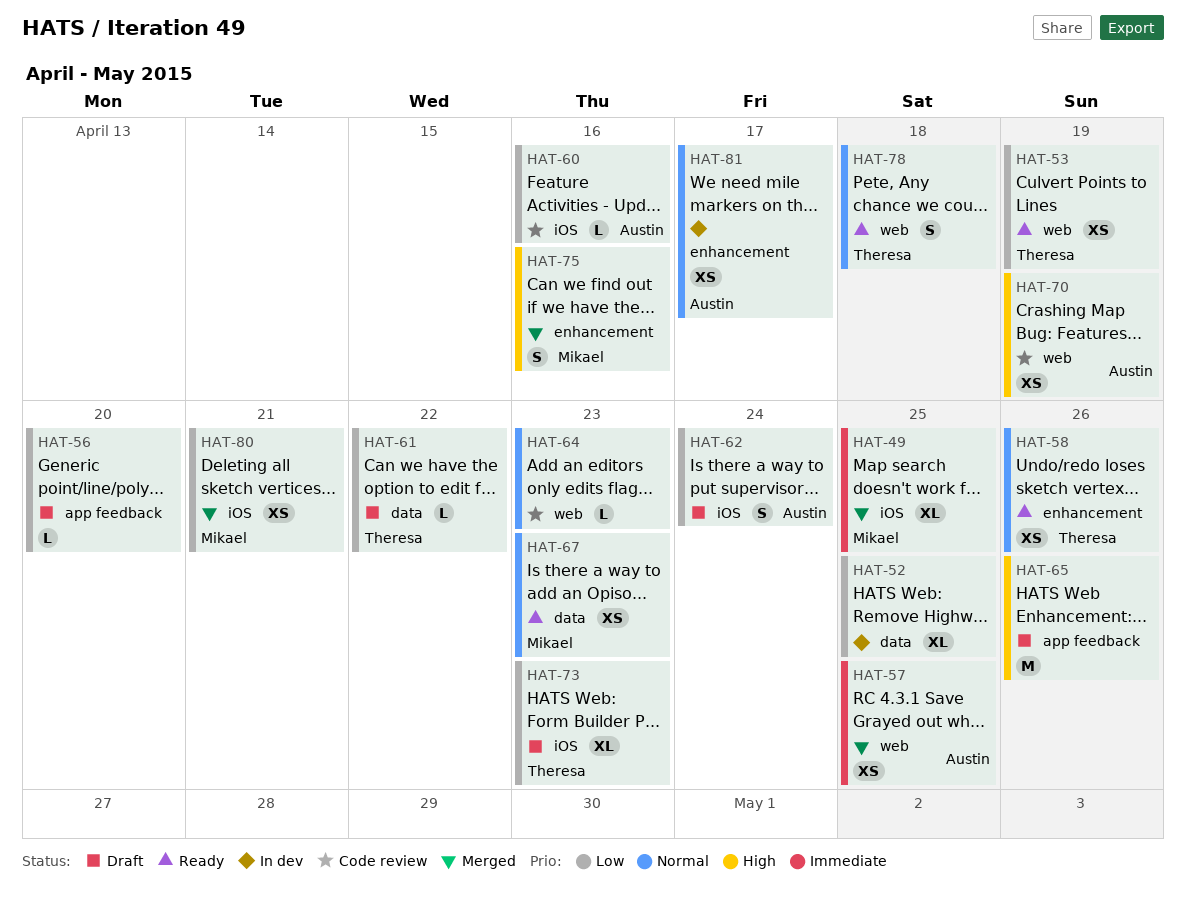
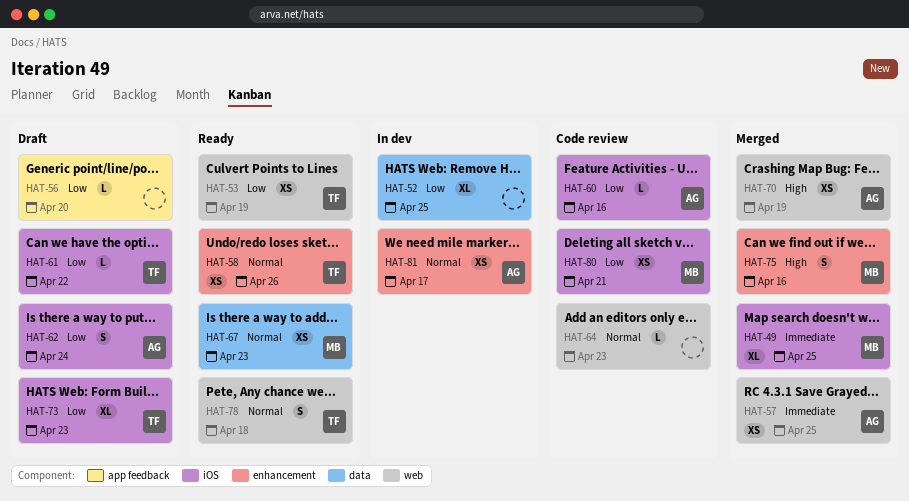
HAT-61, label: data -> iOS
HAT-65: present -> none
HAT-70, status: Code review -> Merged
HAT-80, status: Merged -> Code review

